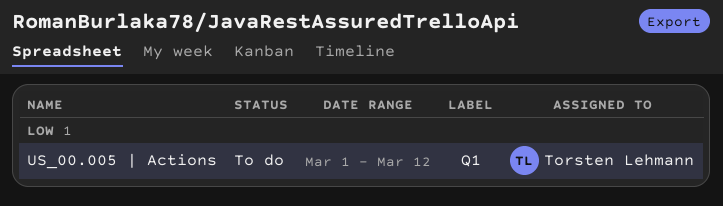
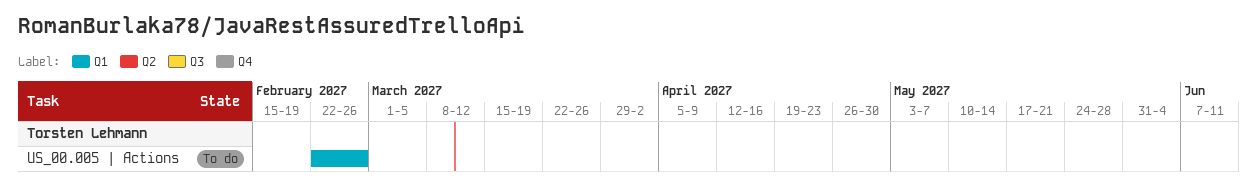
US_00.005 | Actions, start: Mar 1 -> Feb 22
US_00.005 | Actions, due: Mar 12 -> Feb 26

